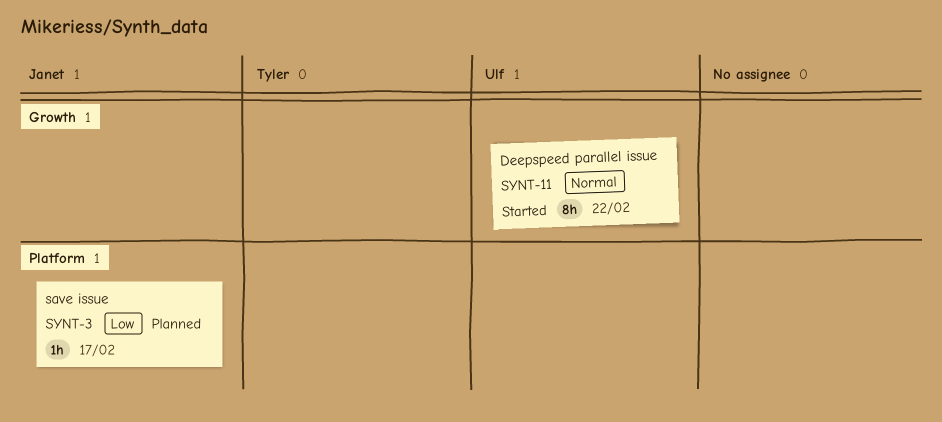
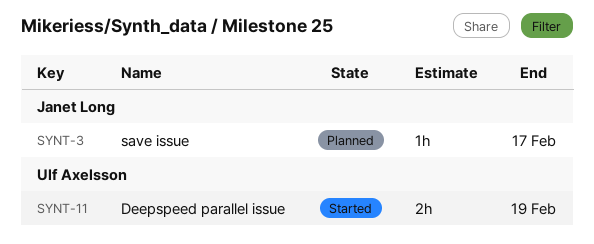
SYNT-11, estimate: 8h -> 2h
SYNT-11, due: Feb 22 -> Feb 19

